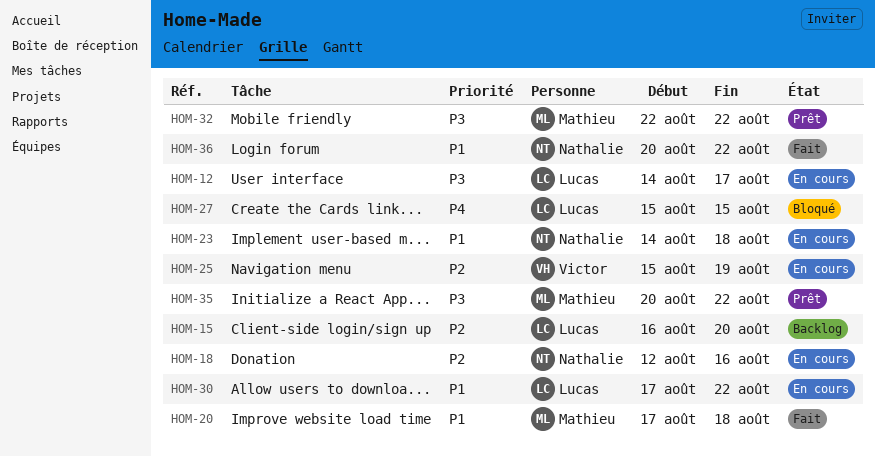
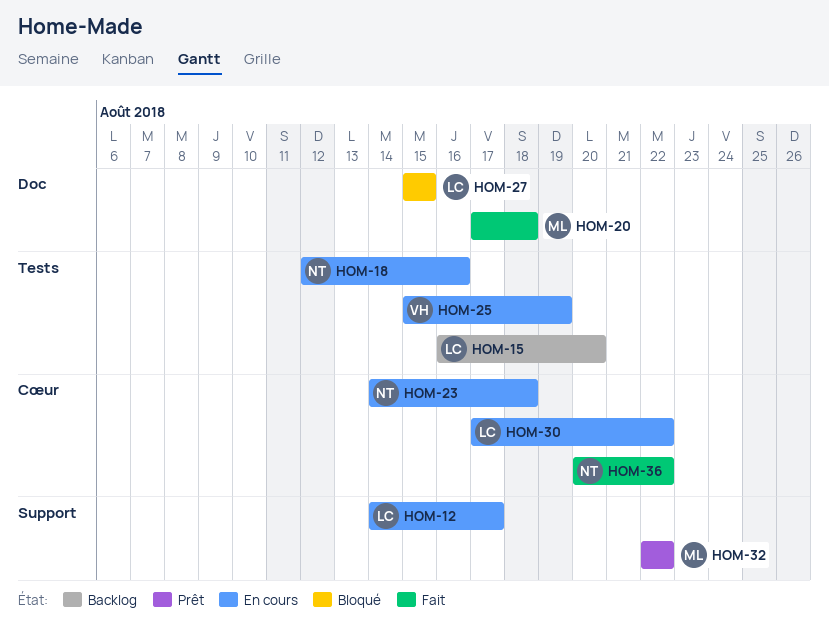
HOM-35: present -> none

